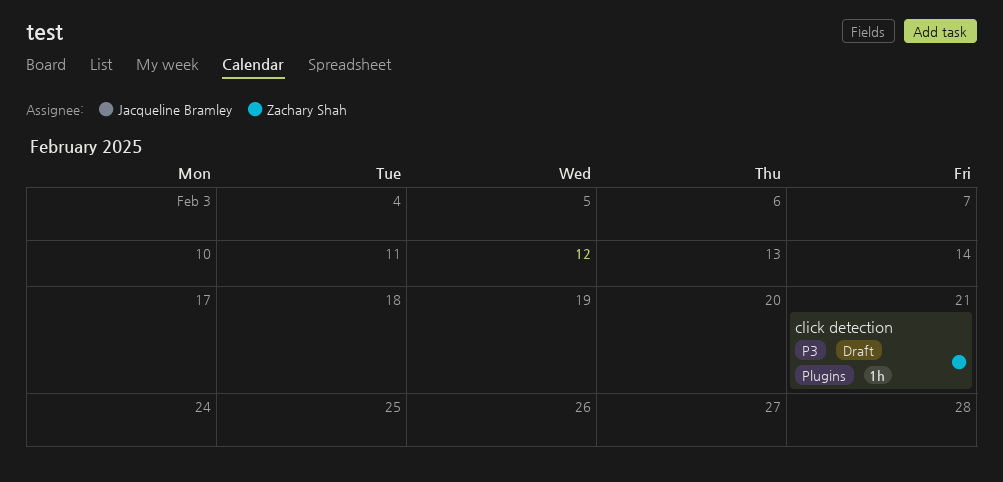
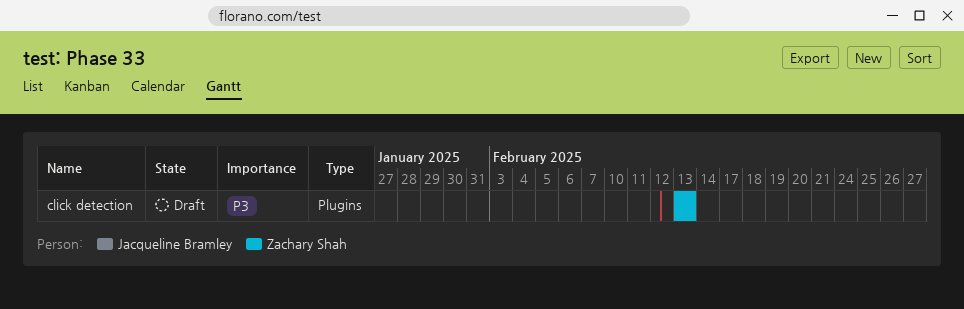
click detection, due: Feb 21 -> Feb 13

